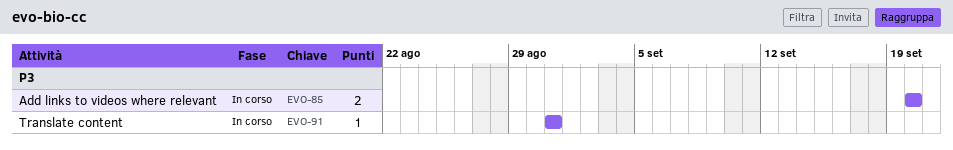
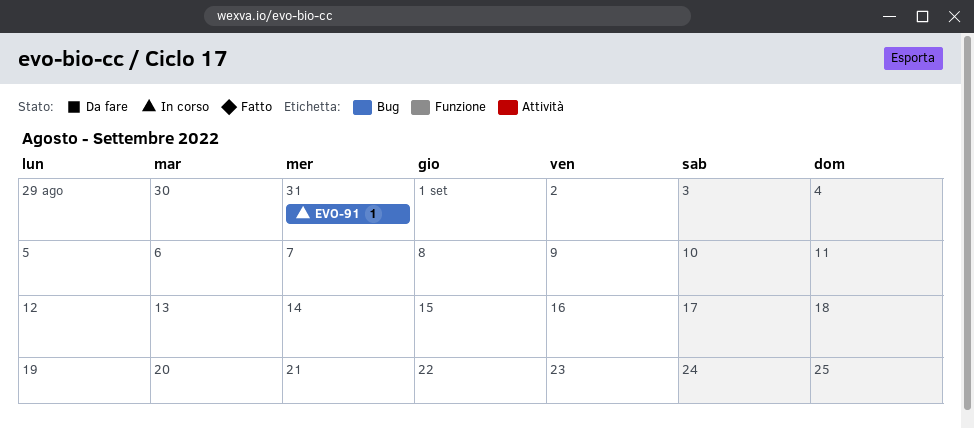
EVO-85: present -> none

